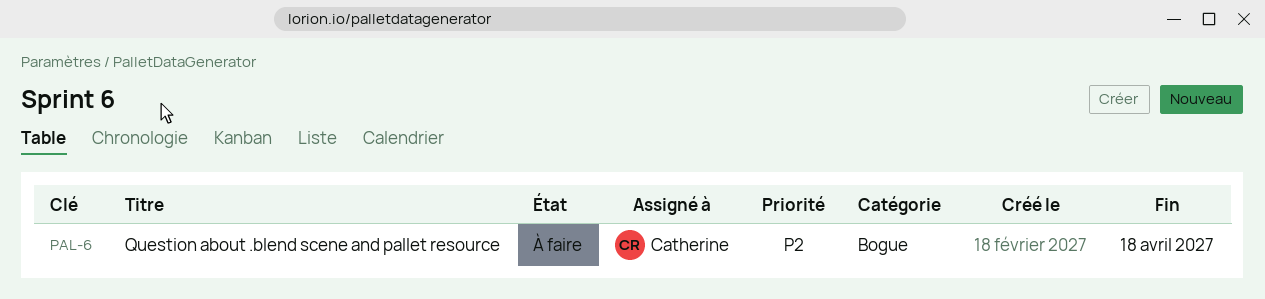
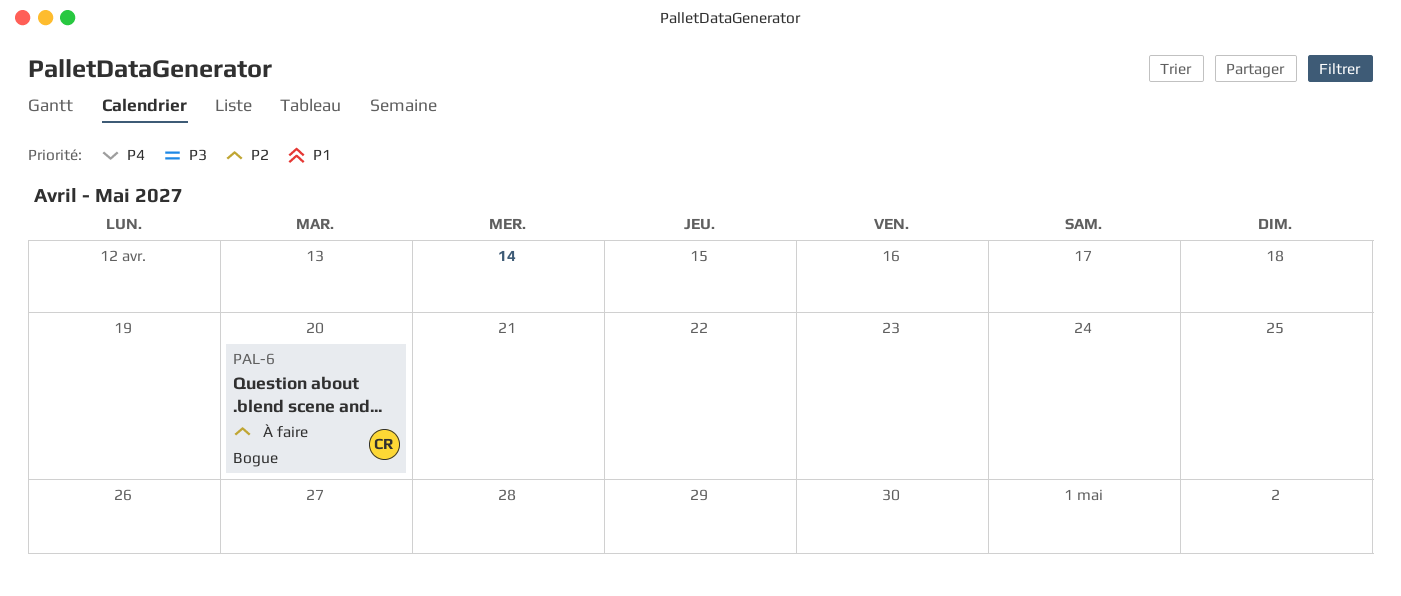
PAL-6, due: Apr 18 -> Apr 20

